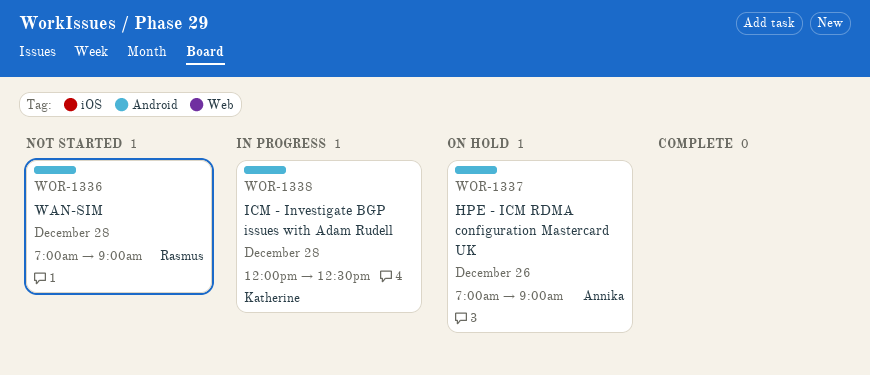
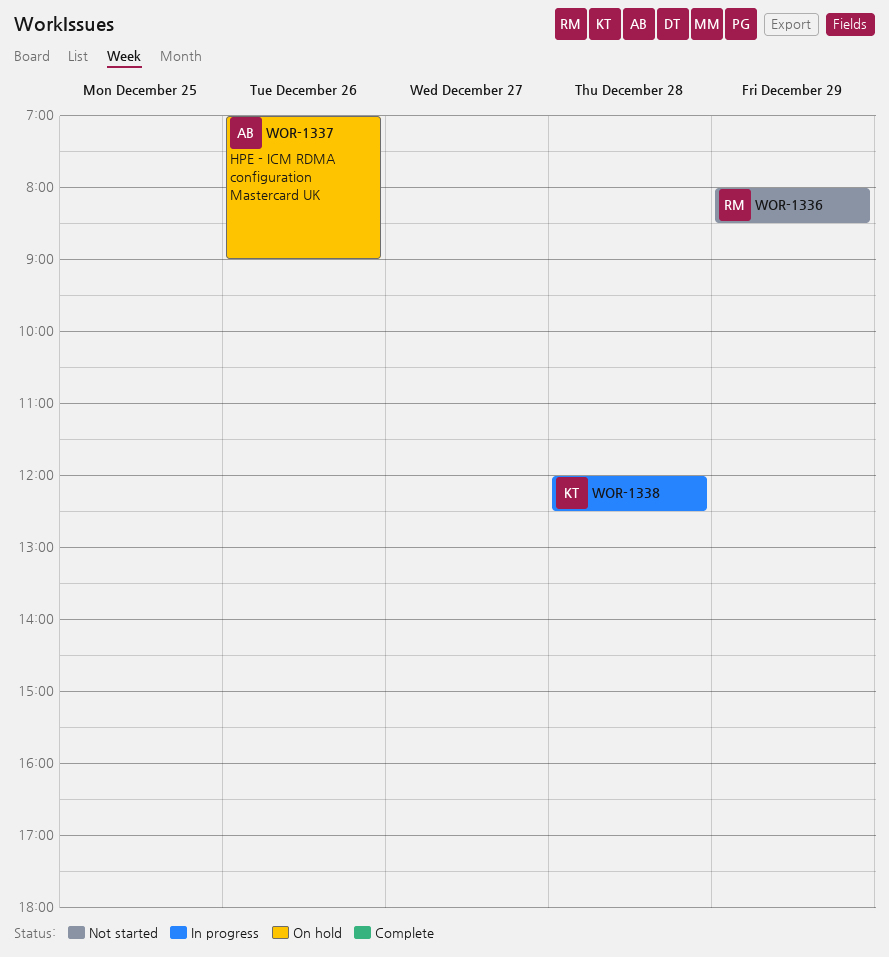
WOR-1336, day: Dec 28 -> Dec 29
WOR-1336, begins: 07:00 -> 08:00
WOR-1336, ends: 09:00 -> 08:30

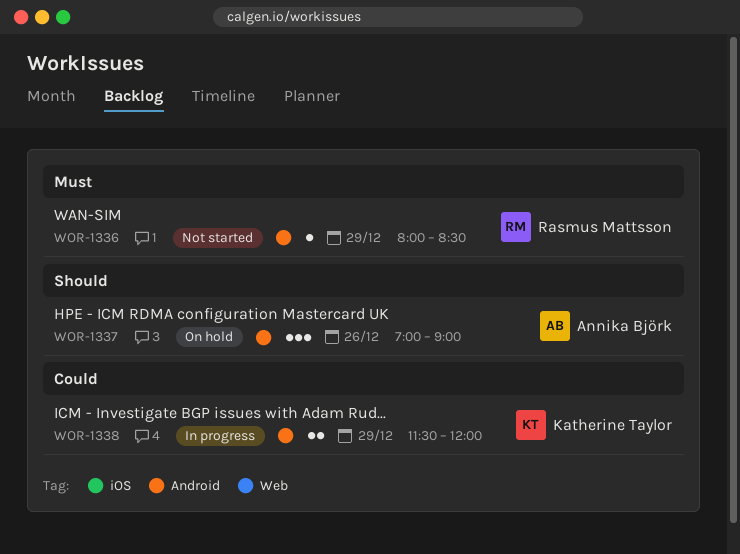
WOR-1338, day: Dec 28 -> Dec 29
WOR-1338, begins: 12:00 -> 11:30
WOR-1338, ends: 12:30 -> 12:00

